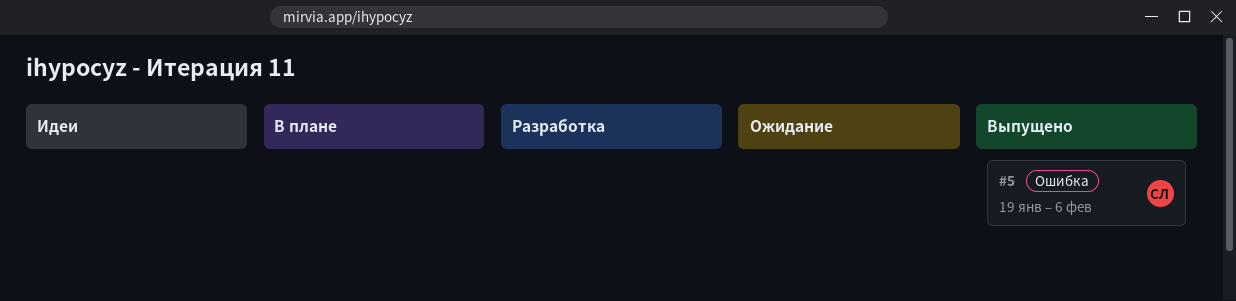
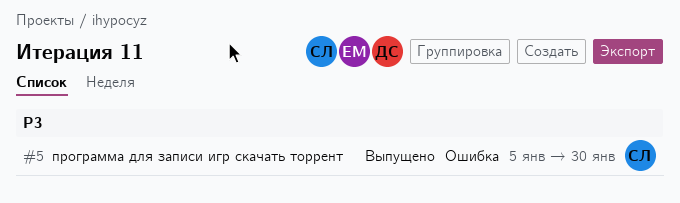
#5, start: Jan 19 -> Jan 5
#5, due: Feb 6 -> Jan 30

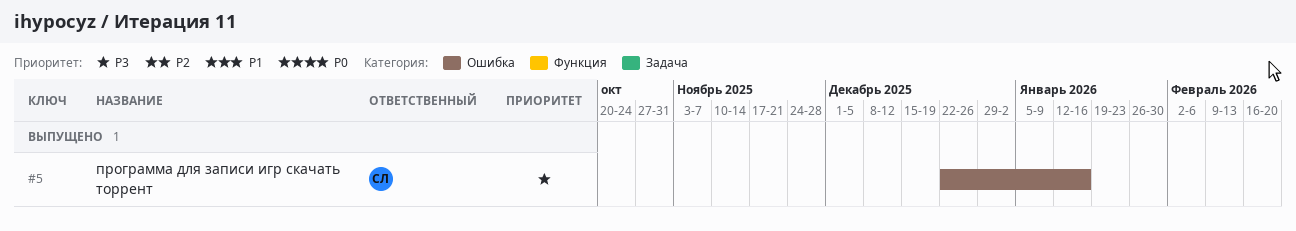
#5, start: Jan 5 -> Dec 22
#5, due: Jan 30 -> Jan 16

